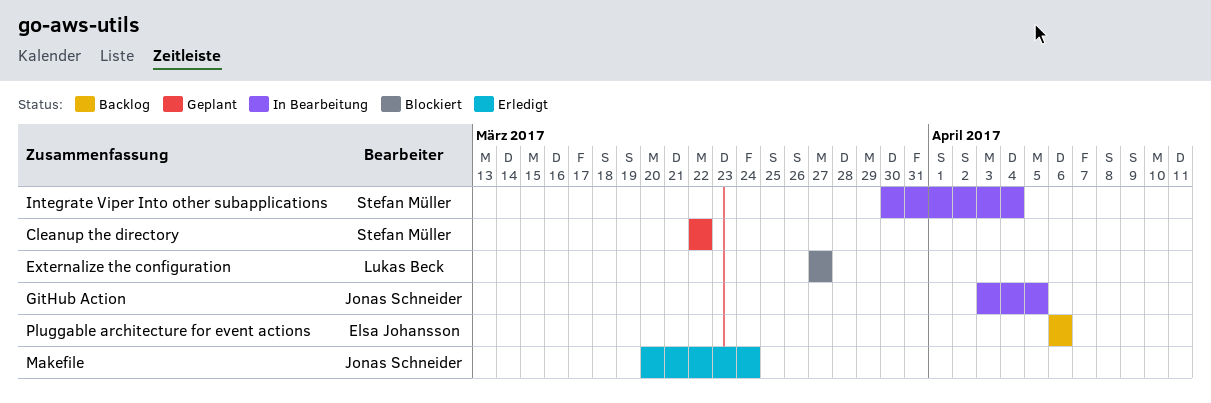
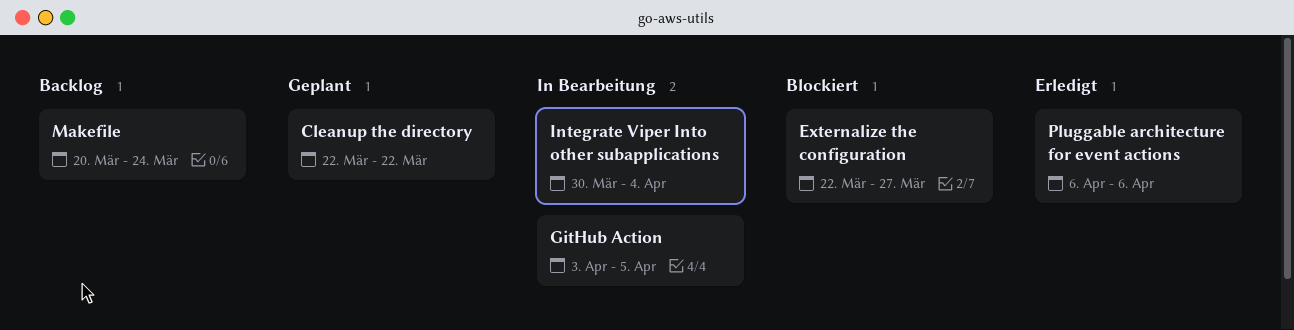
Externalize the configuration, start: Mar 27 -> Mar 22
Makefile, status: Erledigt -> Backlog
Pluggable architecture for event actions, status: Backlog -> Erledigt

